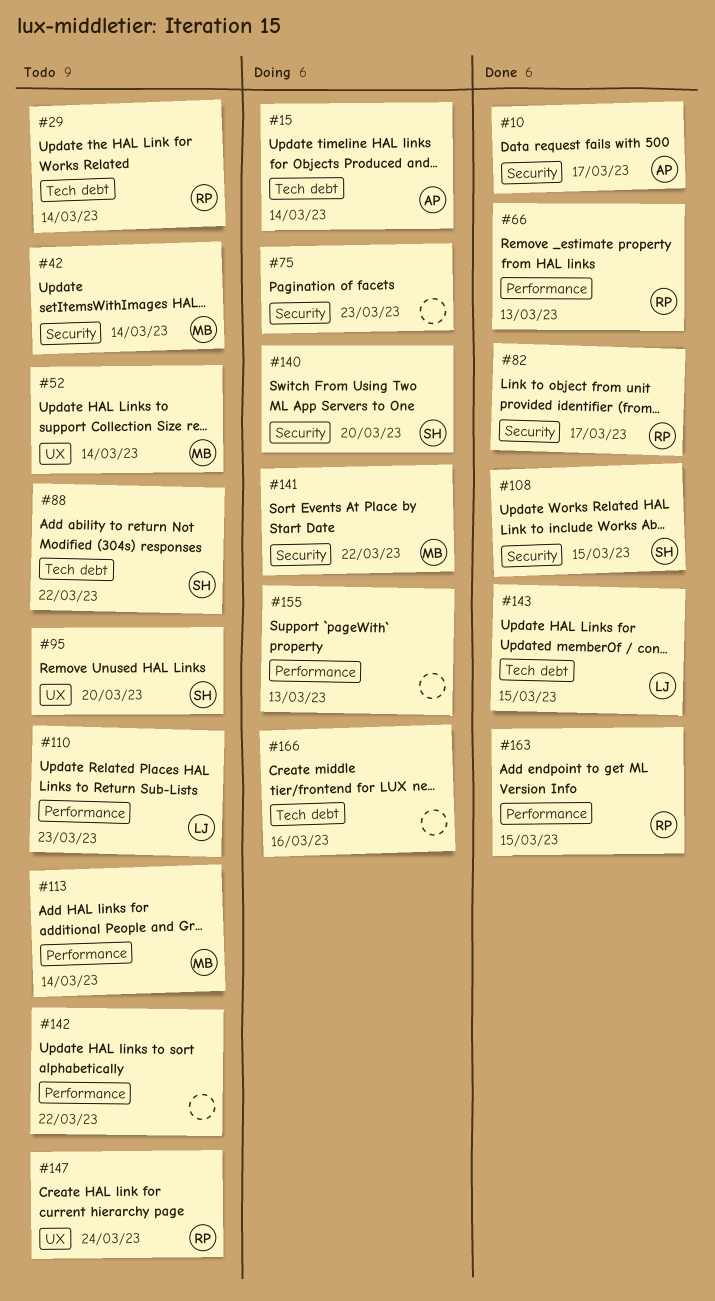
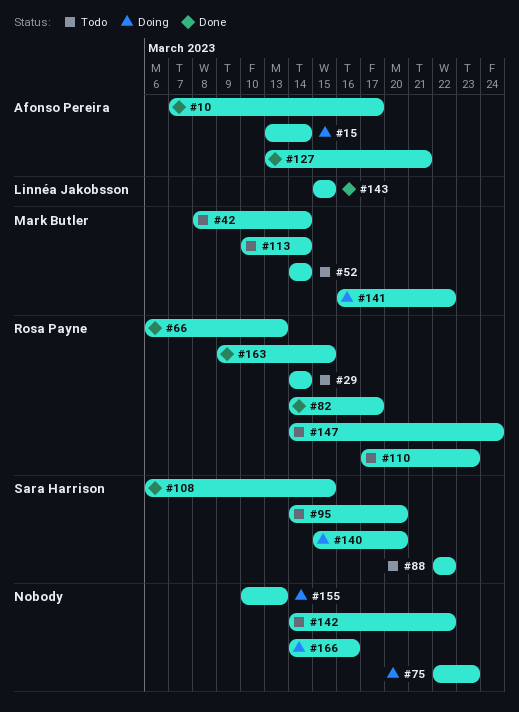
#110, owner: Linnéa Jakobsson -> Rosa Payne
#127: none -> present

